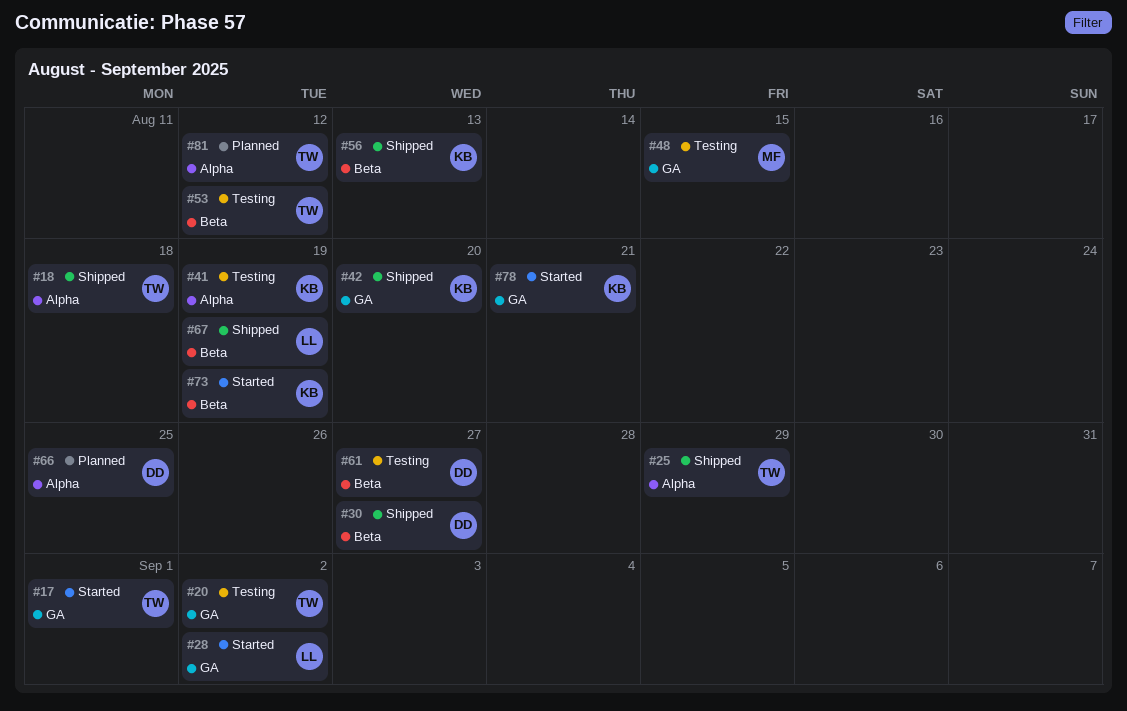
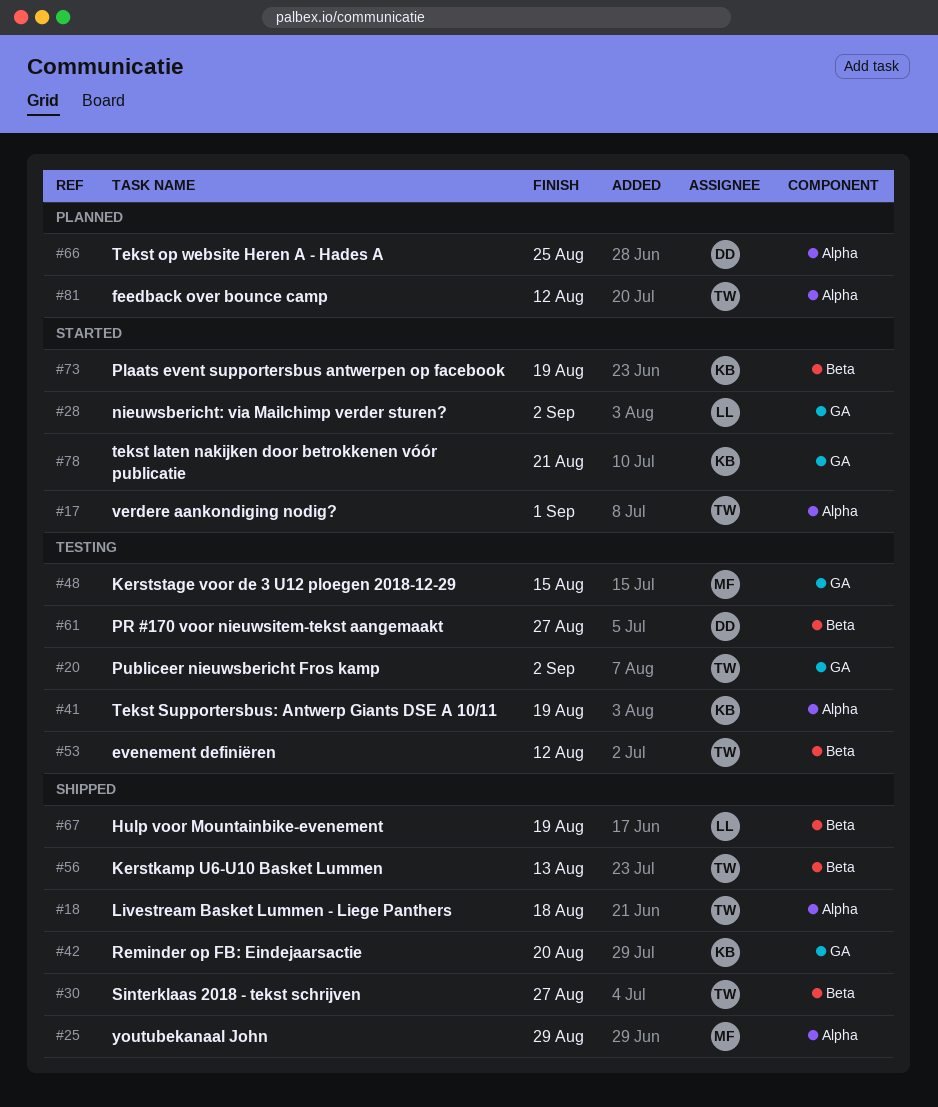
#17, label: GA -> Alpha
#25, owner: TW -> MF
#30, owner: DD -> TW
#56, owner: KB -> TW

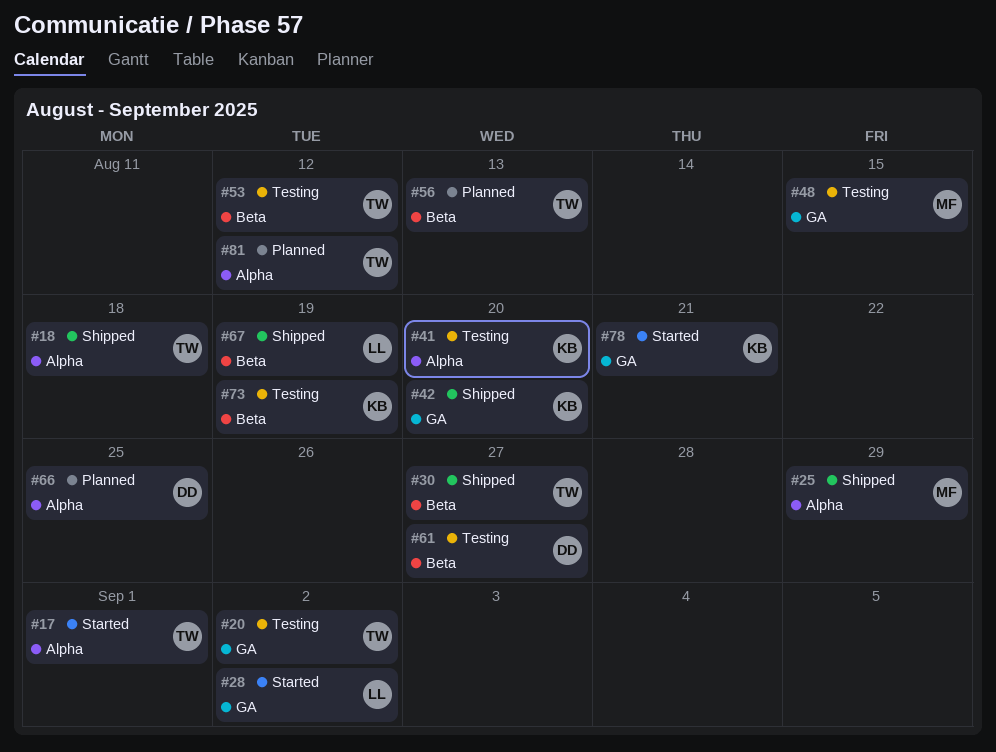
#41, due: Aug 19 -> Aug 20
#56, status: Shipped -> Planned
#73, status: Started -> Testing

